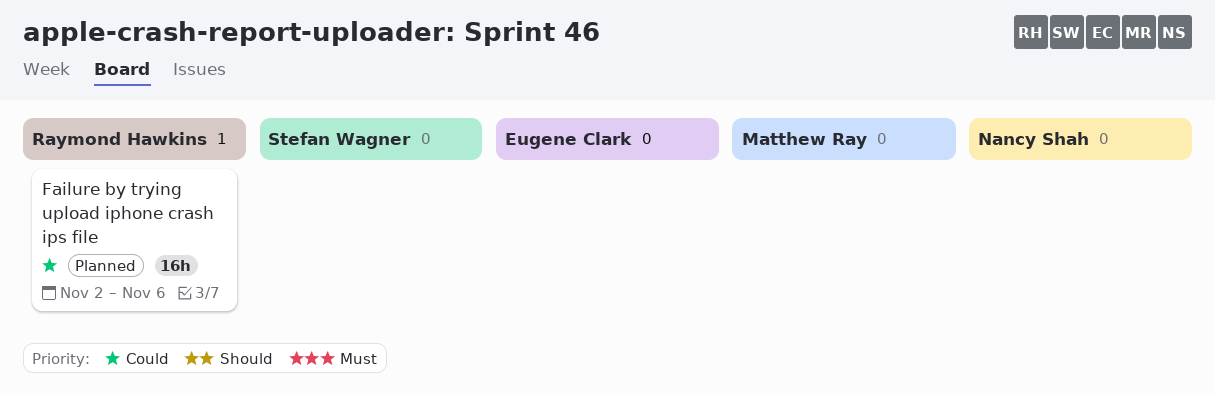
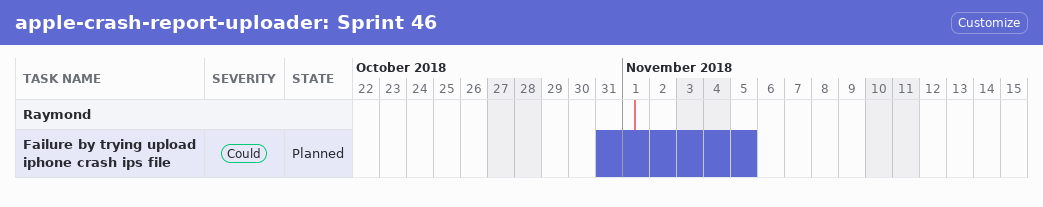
Failure by trying upload iphone crash ips file, start: Nov 2 -> Oct 31
Failure by trying upload iphone crash ips file, due: Nov 6 -> Nov 5

